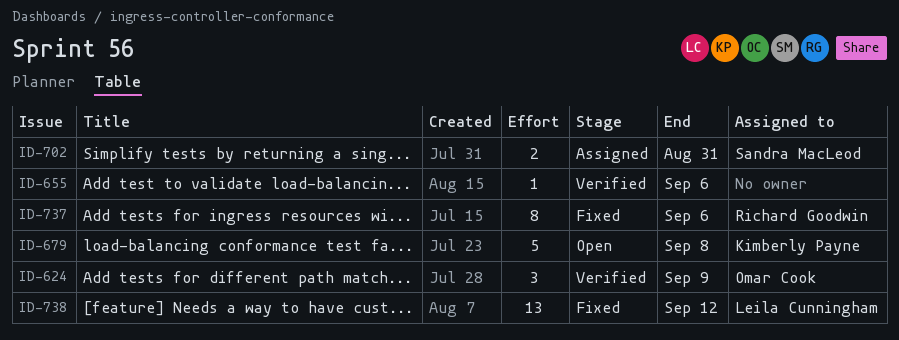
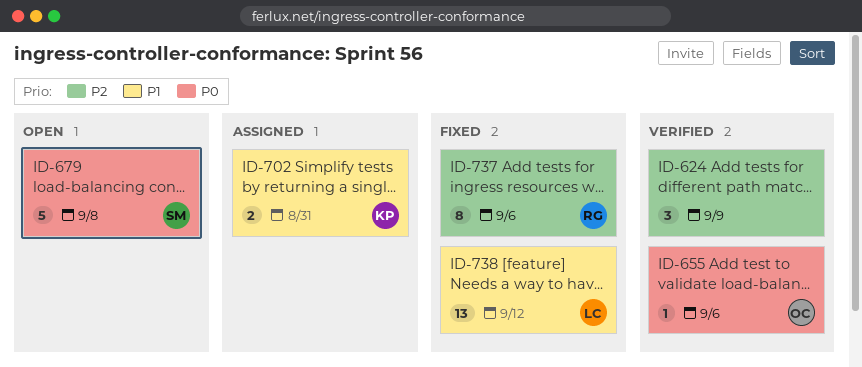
ID-624, owner: Omar Cook -> none
ID-655, owner: none -> Omar Cook
ID-679, owner: Kimberly Payne -> Sandra MacLeod
ID-702, owner: Sandra MacLeod -> Kimberly Payne

